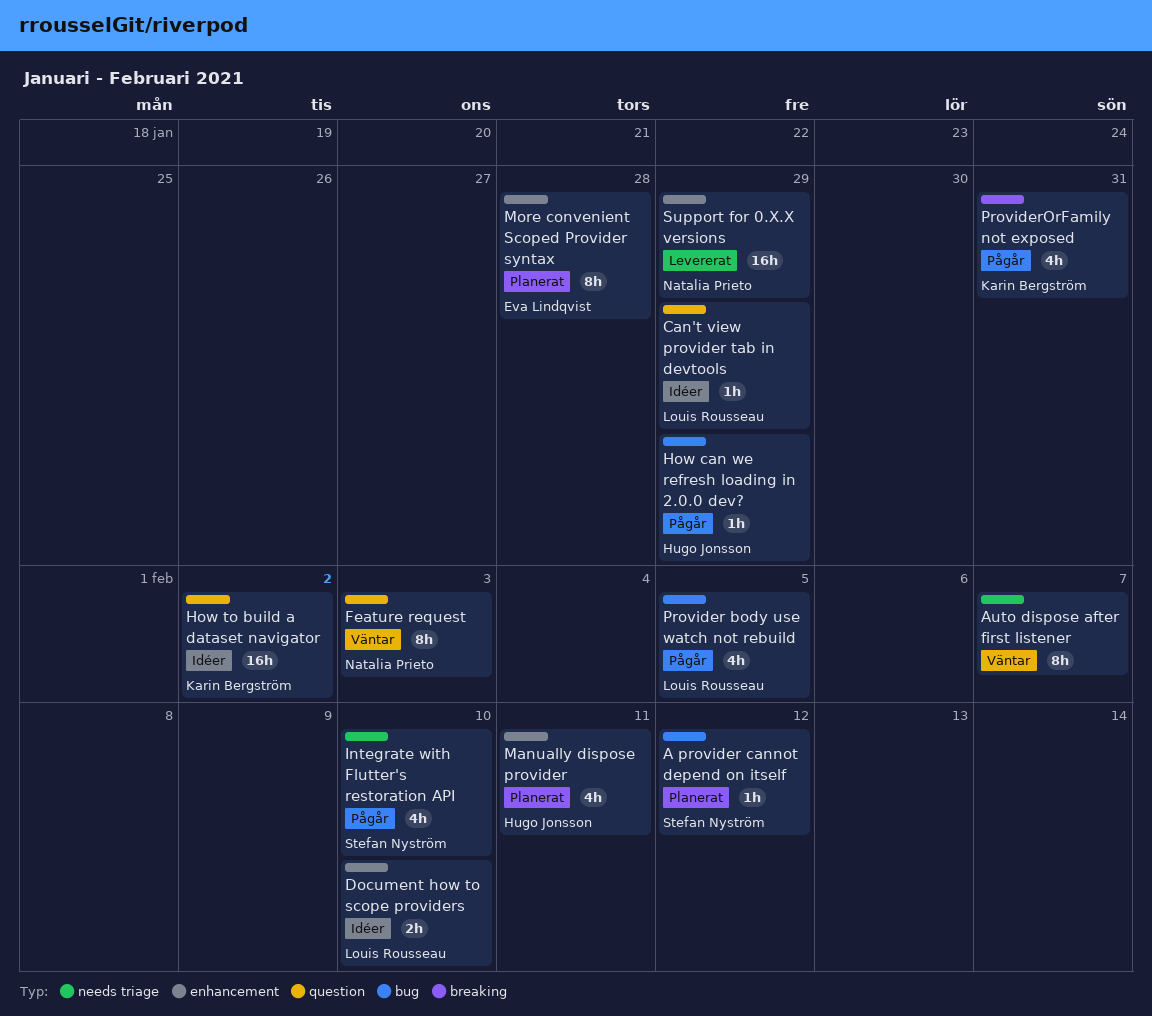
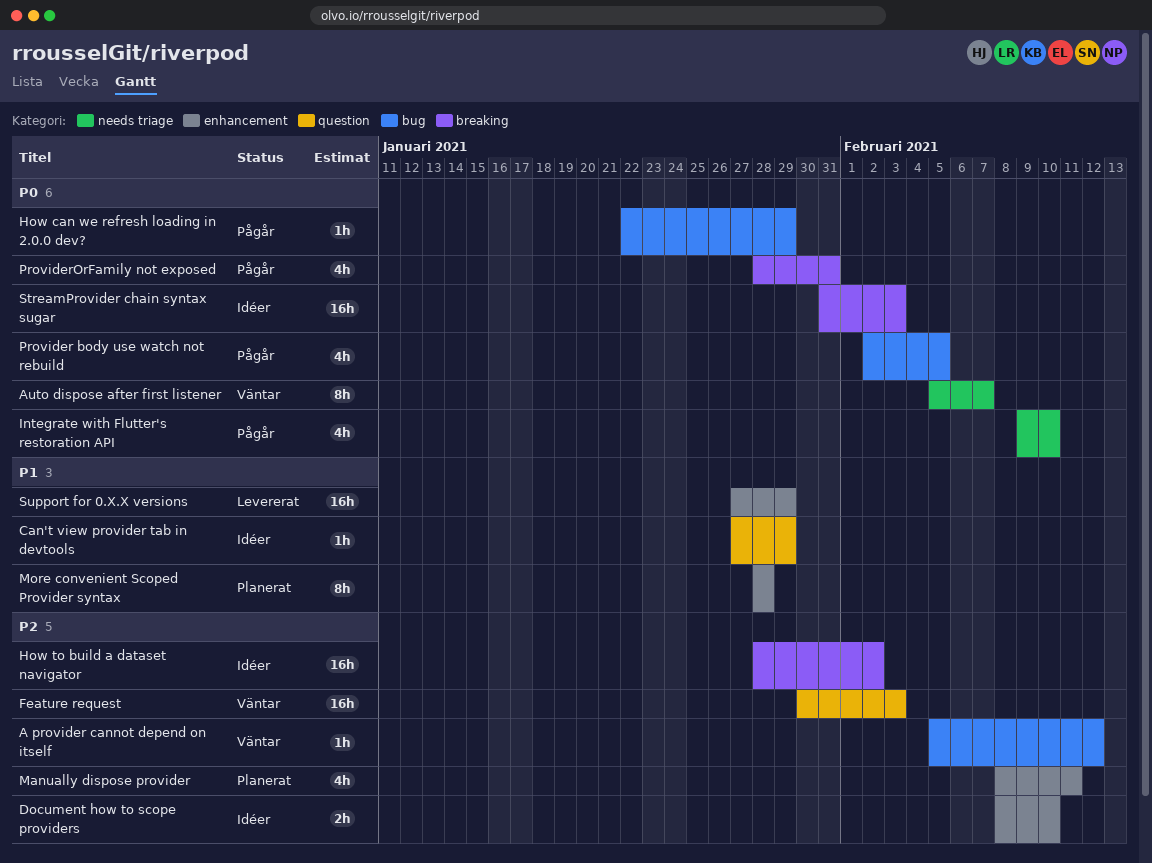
A provider cannot depend on itself, status: Planerat -> Väntar
Feature request, estimate: 8h -> 16h
How to build a dataset navigator, label: question -> breaking
StreamProvider chain syntax sugar: none -> present

